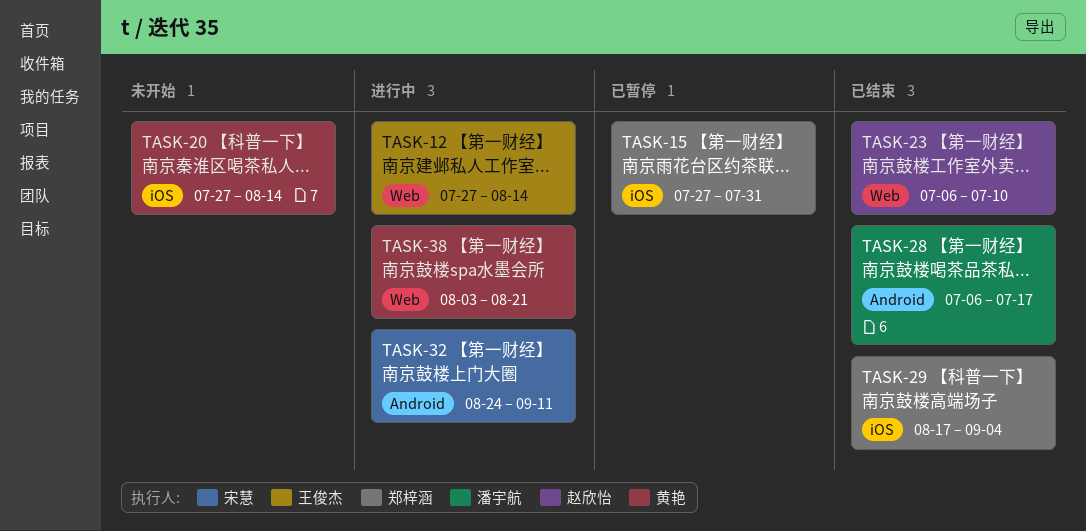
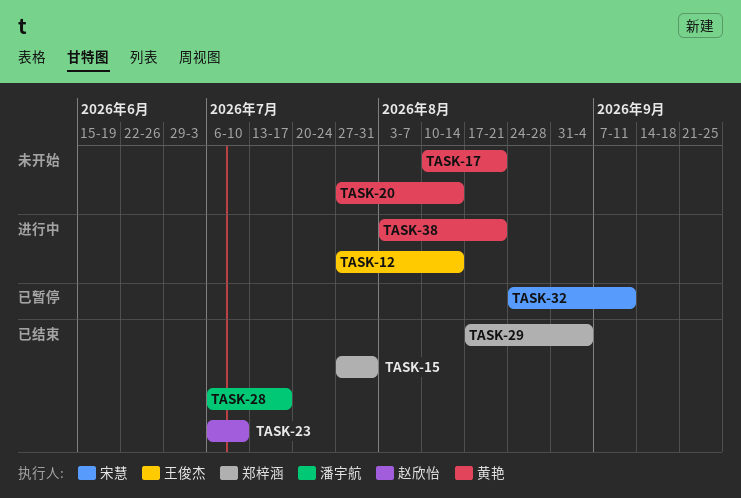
TASK-15, status: 已暂停 -> 已结束
TASK-17: none -> present
TASK-32, status: 进行中 -> 已暂停

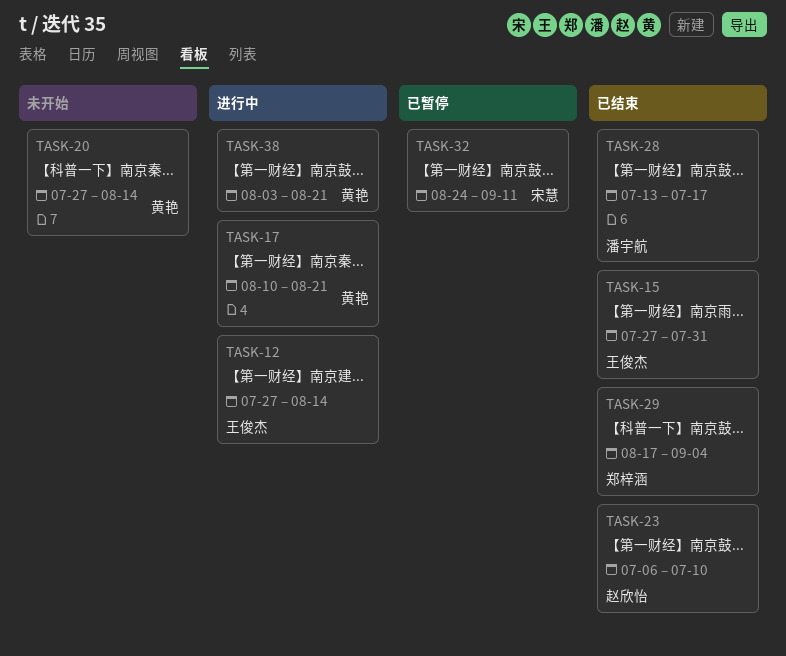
TASK-15, owner: 郑梓涵 -> 王俊杰
TASK-17, status: 未开始 -> 进行中
TASK-28, start: Jul 6 -> Jul 13

